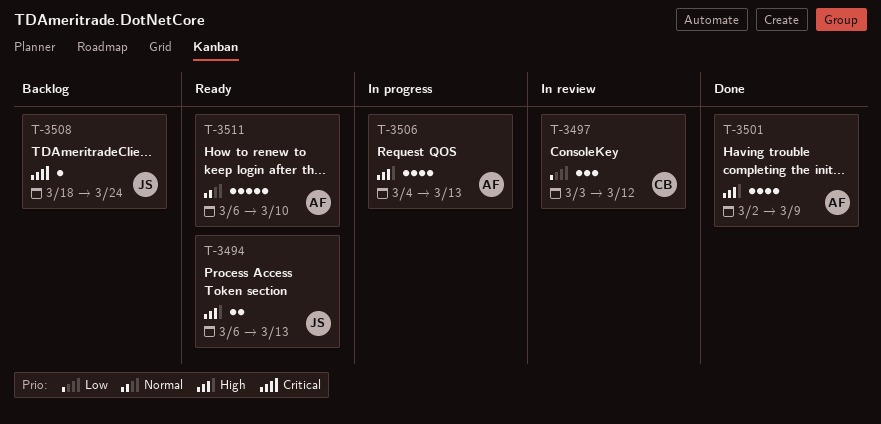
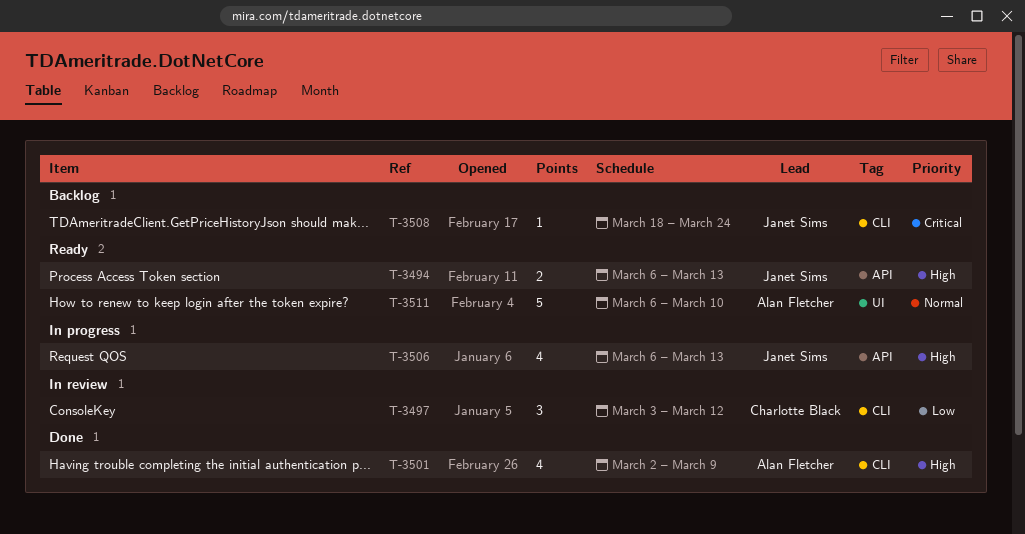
T-3506, owner: Alan Fletcher -> Janet Sims
T-3506, start: Mar 4 -> Mar 6

